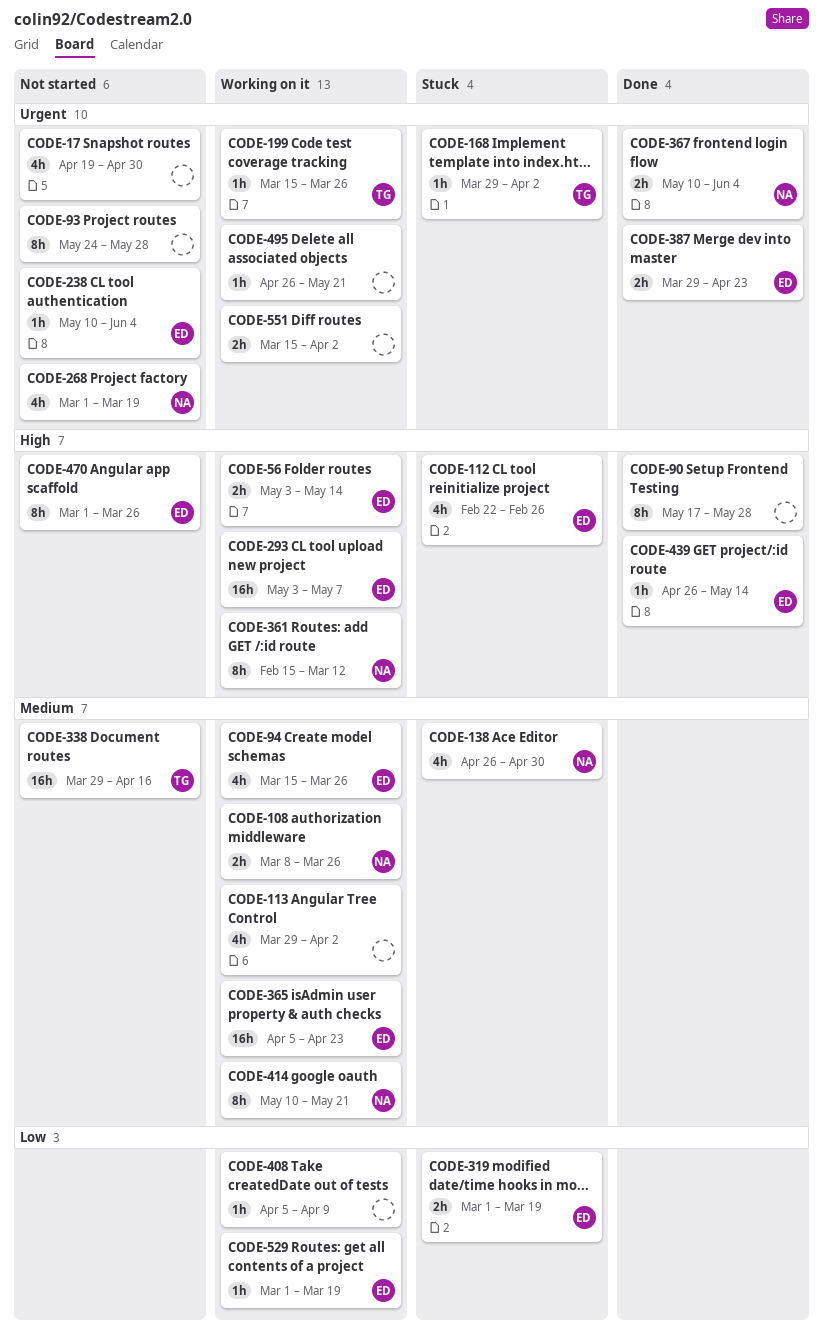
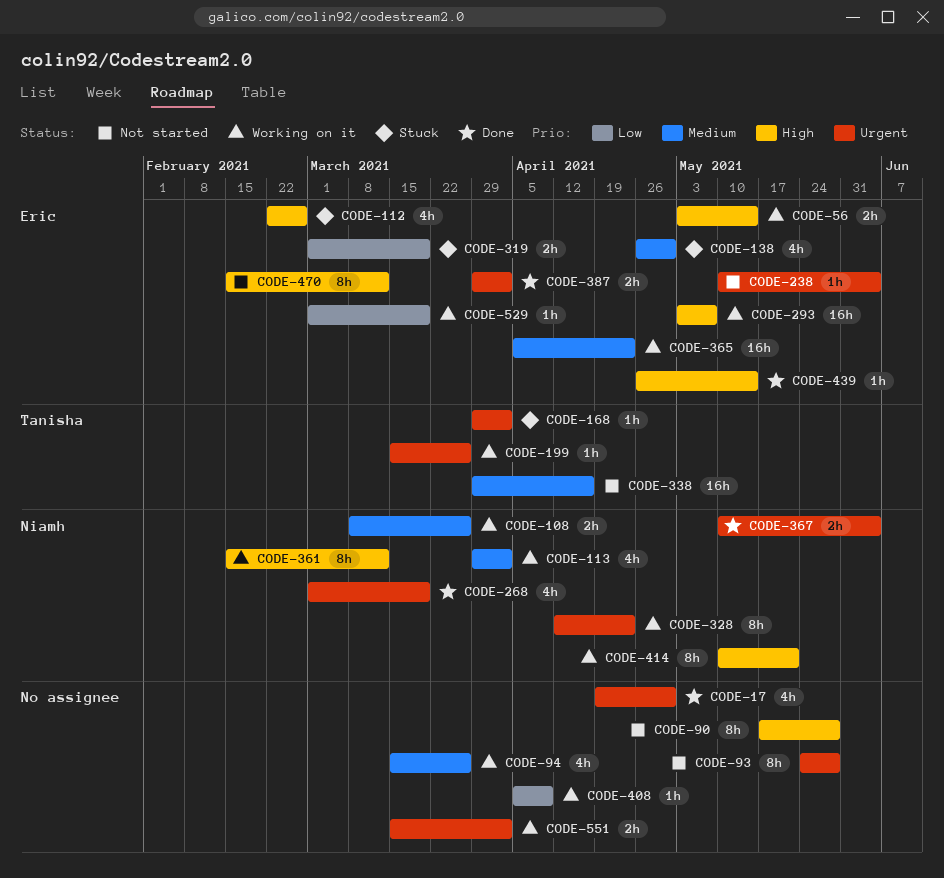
CODE-17, status: Not started -> Done
CODE-90, status: Done -> Not started
CODE-94, owner: Eric -> none
CODE-113, owner: none -> Niamh
CODE-138, owner: Niamh -> Eric
CODE-268, status: Not started -> Done
CODE-328: none -> present
CODE-387, due: Apr 23 -> Apr 2
CODE-414, priority: Medium -> High
CODE-470, start: Mar 1 -> Feb 15
CODE-470, due: Mar 26 -> Mar 12
CODE-495: present -> none

